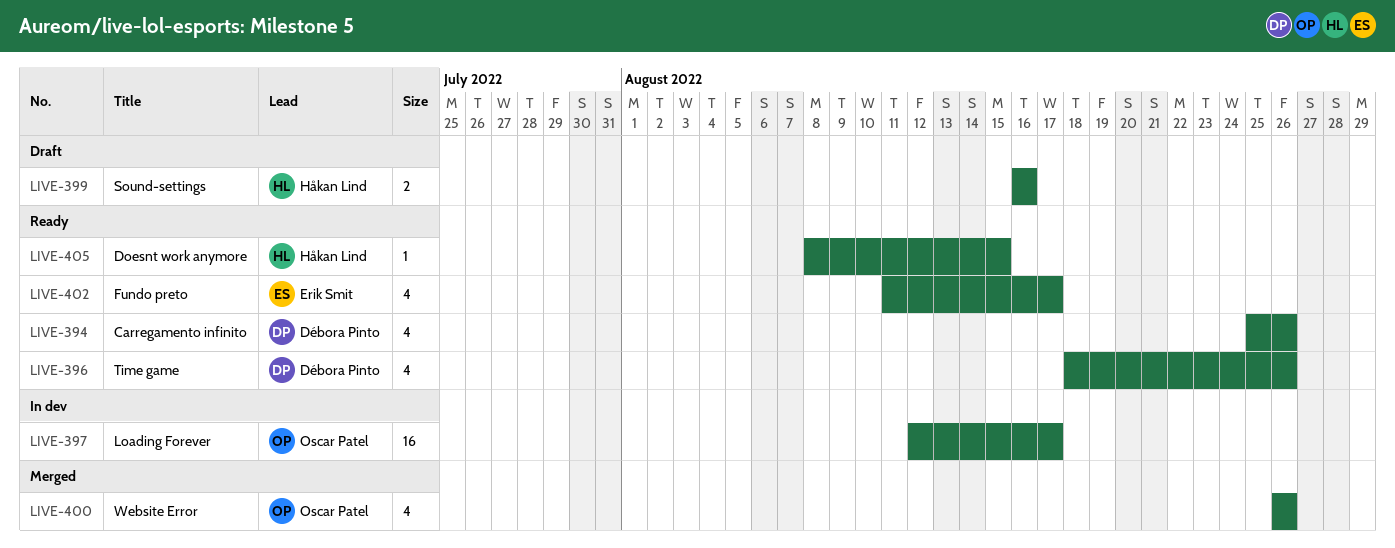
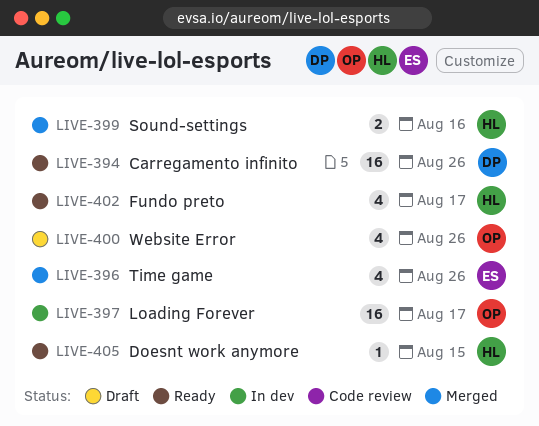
LIVE-394, estimate: 4 -> 16
LIVE-396, status: Ready -> Merged
LIVE-396, owner: Débora Pinto -> Erik Smit
LIVE-399, status: Draft -> Merged
LIVE-400, status: Merged -> Draft
LIVE-402, owner: Erik Smit -> Håkan Lind

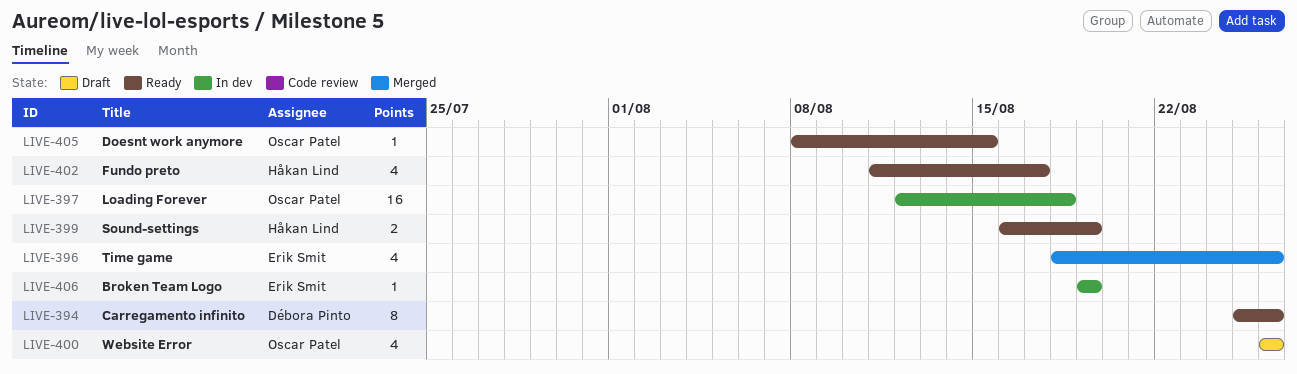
LIVE-394, estimate: 16 -> 8
LIVE-397, due: Aug 17 -> Aug 18
LIVE-399, status: Merged -> Ready
LIVE-399, due: Aug 16 -> Aug 19
LIVE-405, owner: Håkan Lind -> Oscar Patel
LIVE-406: none -> present

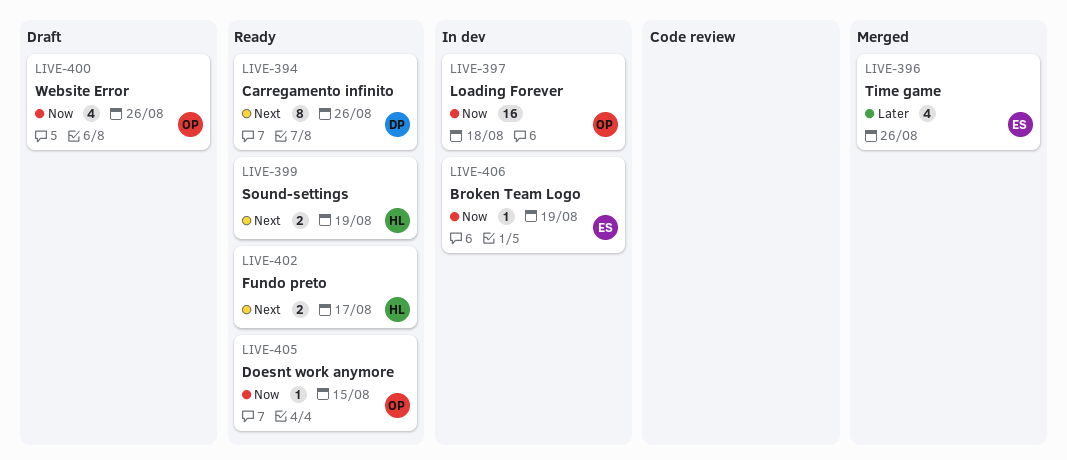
LIVE-402, estimate: 4 -> 2

